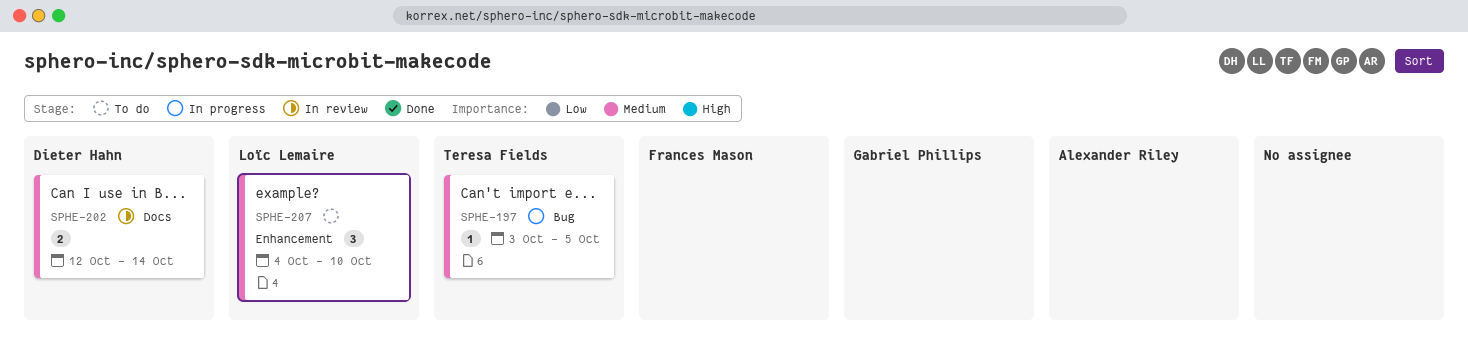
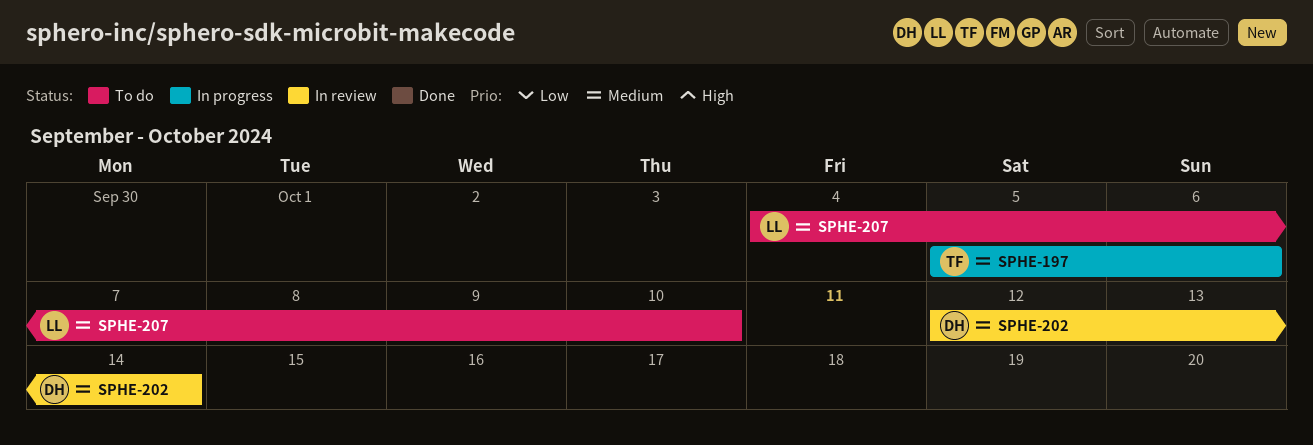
SPHE-197, start: Oct 3 -> Oct 5
SPHE-197, due: Oct 5 -> Oct 6

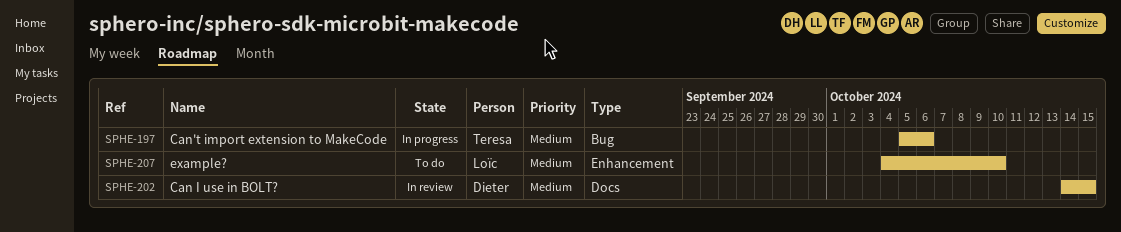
SPHE-202, start: Oct 12 -> Oct 14
SPHE-202, due: Oct 14 -> Oct 15

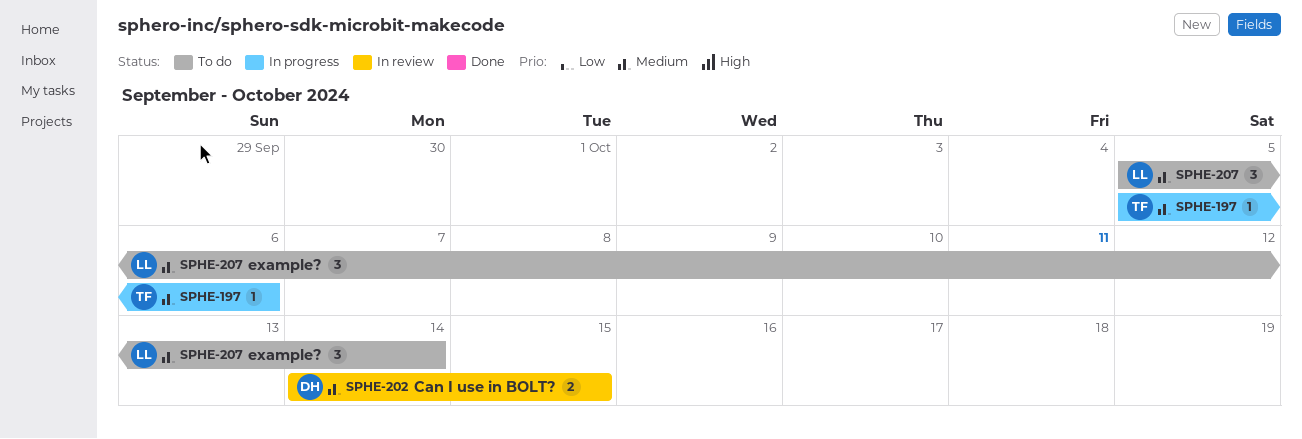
SPHE-207, start: Oct 4 -> Oct 5
SPHE-207, due: Oct 10 -> Oct 14

